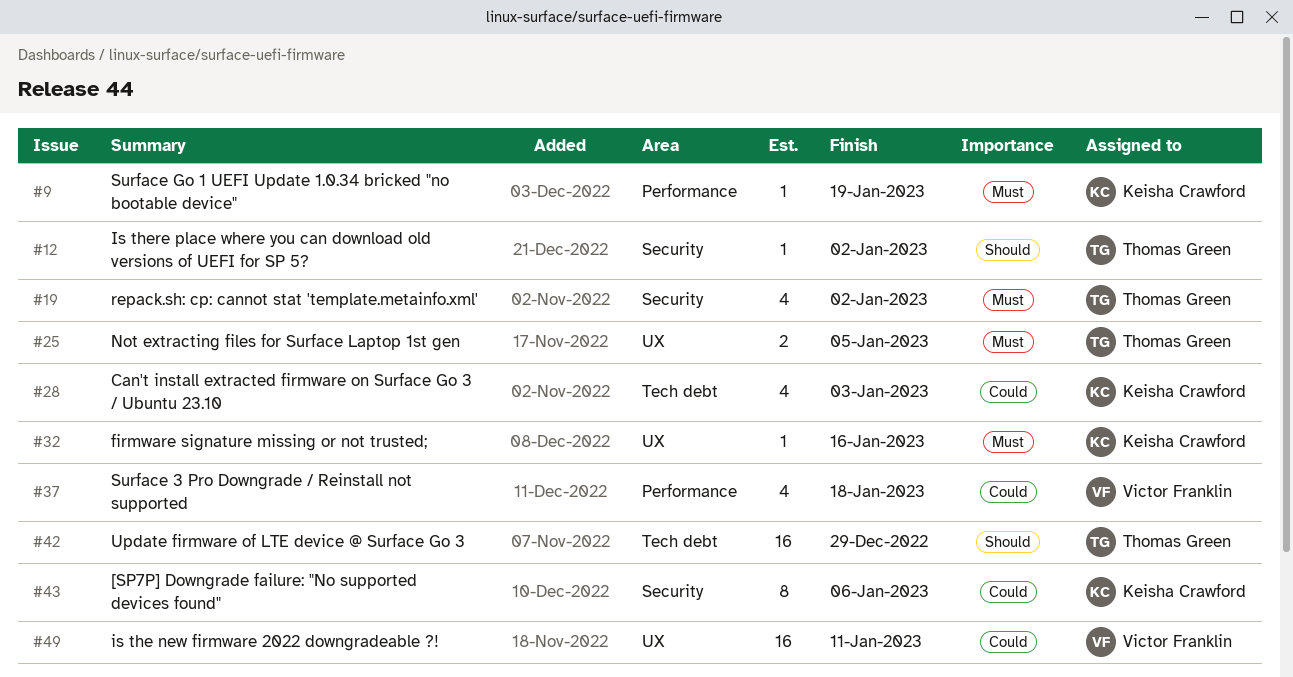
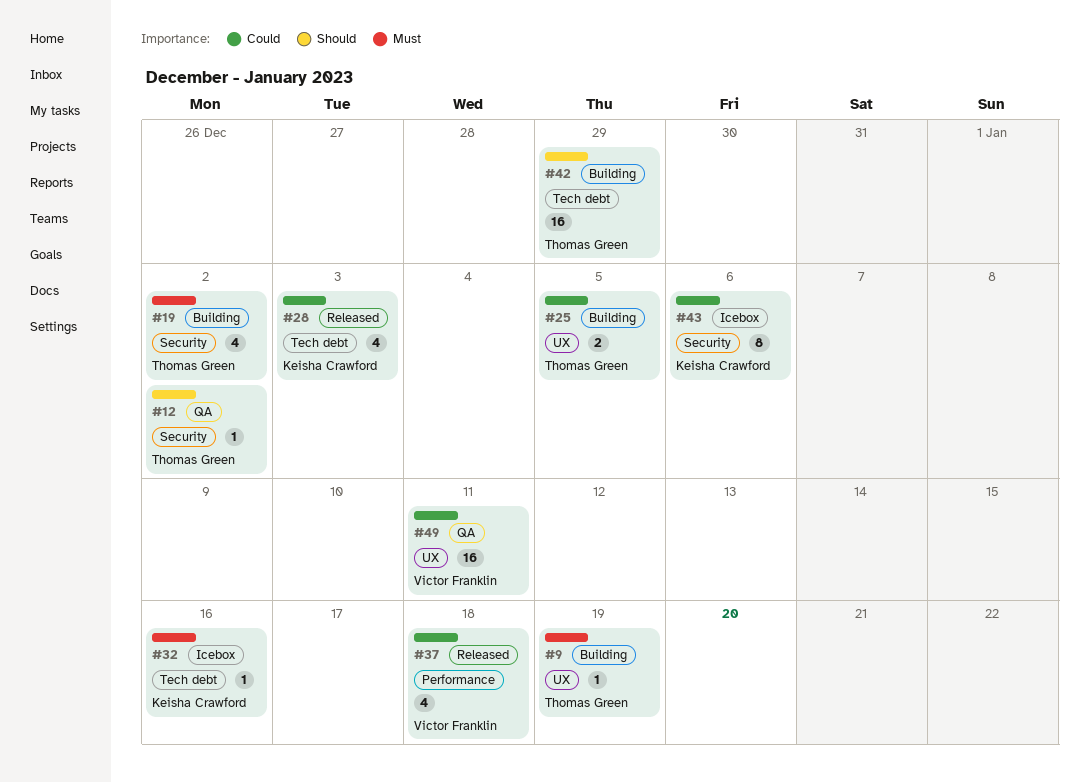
#9, owner: Keisha Crawford -> Thomas Green
#9, label: Performance -> UX
#25, priority: Must -> Could
#32, label: UX -> Tech debt

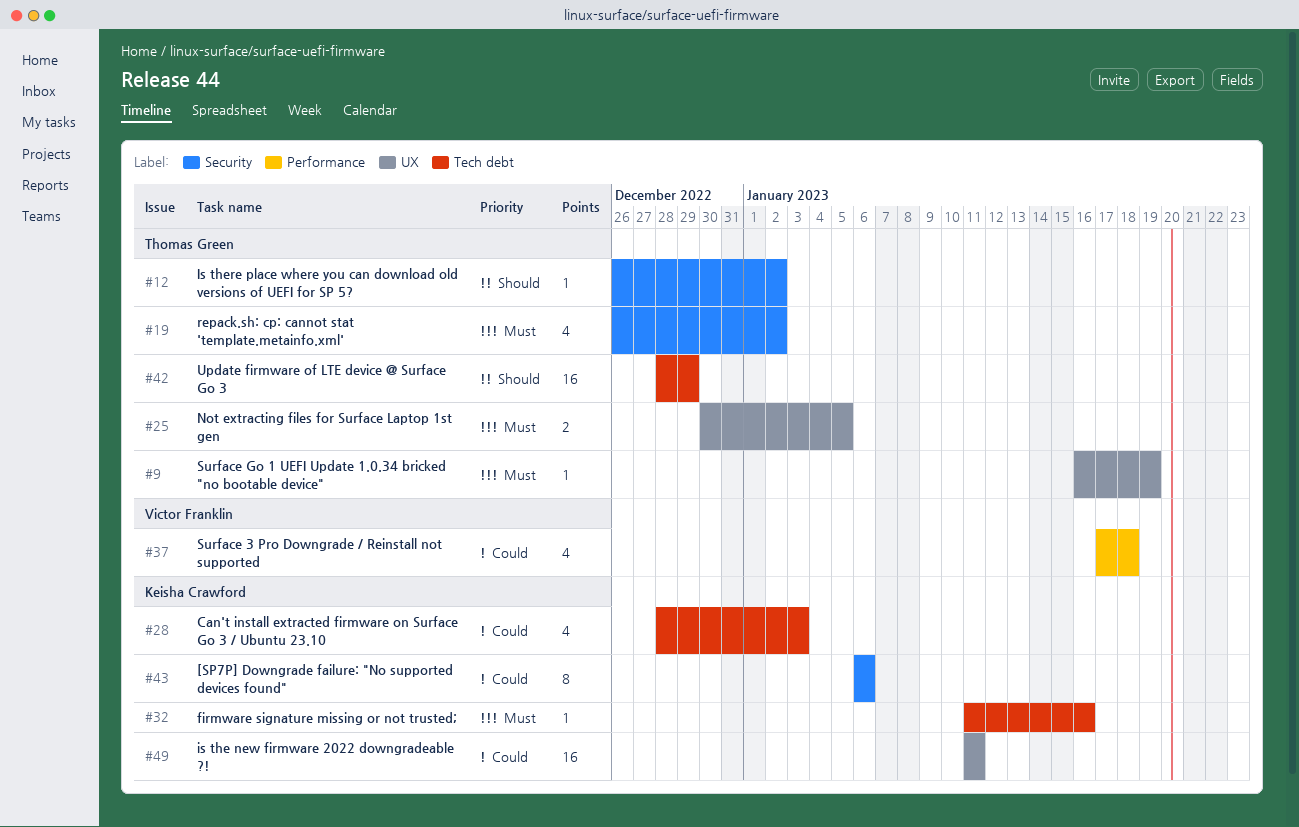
#25, priority: Could -> Must
#49, owner: Victor Franklin -> Keisha Crawford

